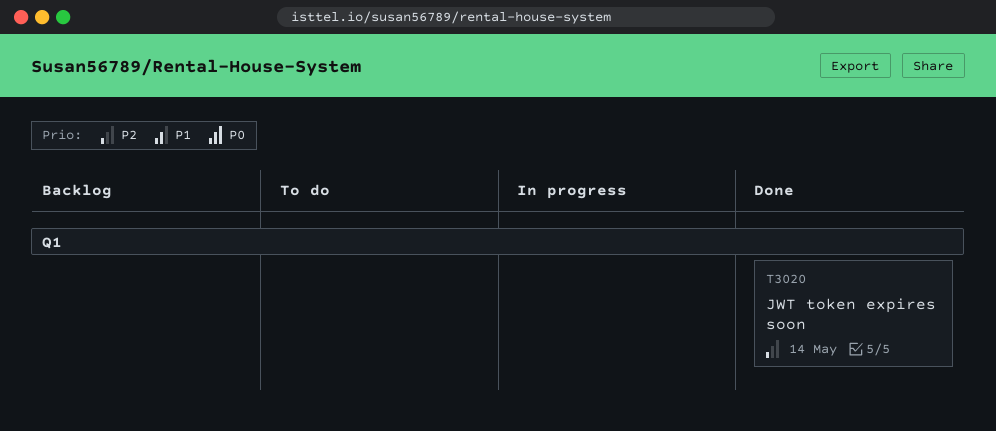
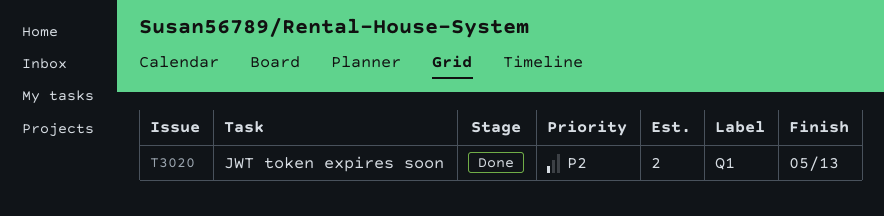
T3020, due: May 14 -> May 13

